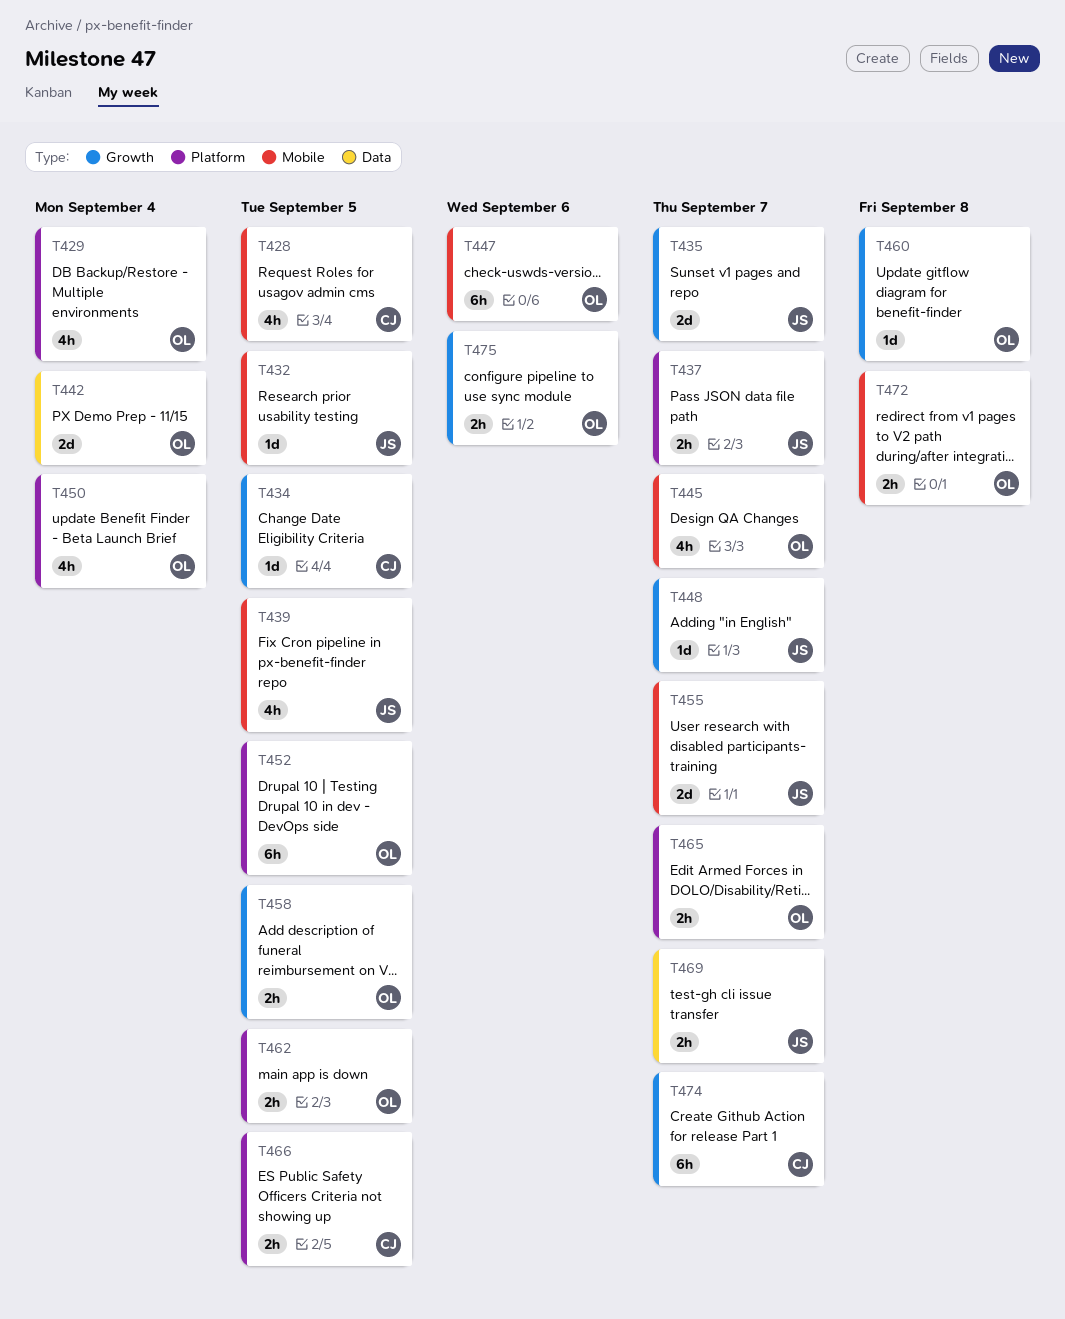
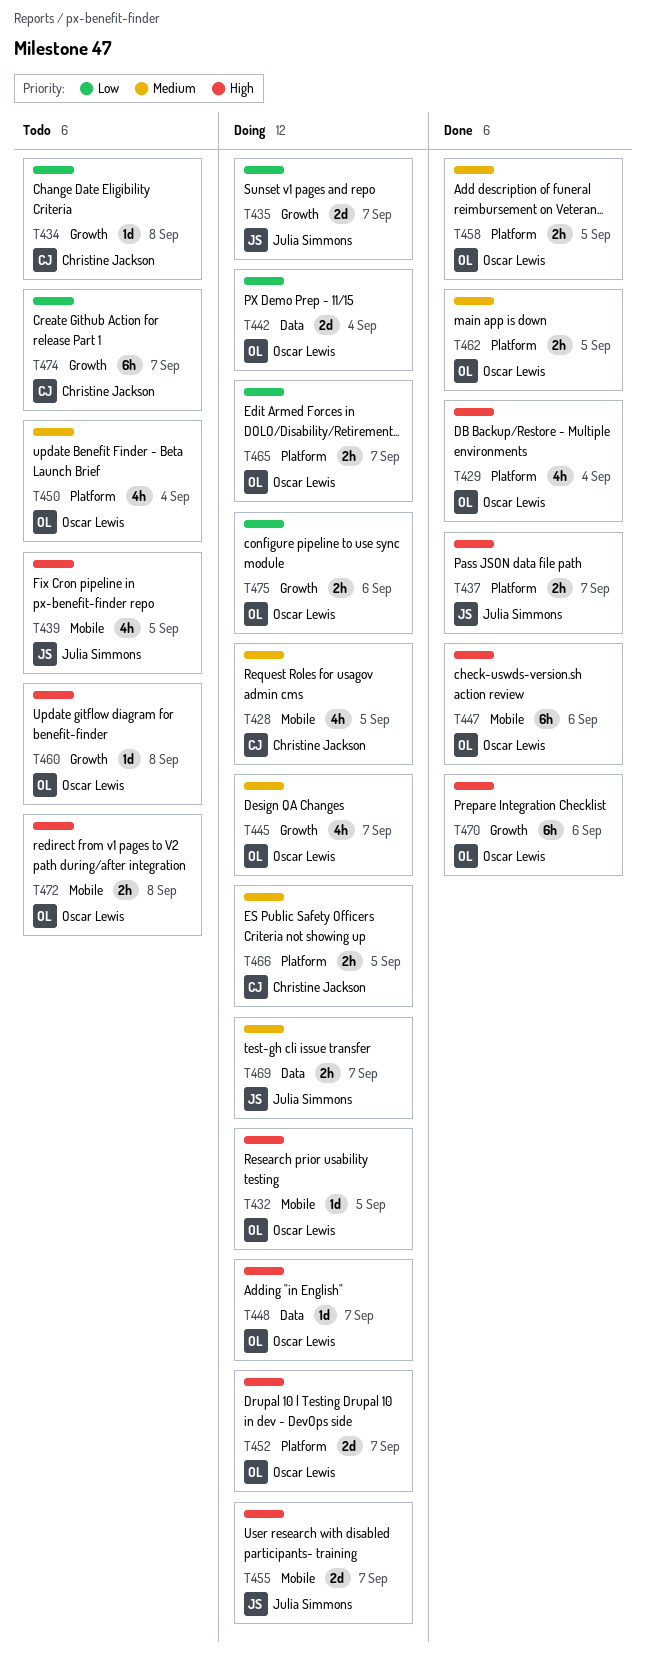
T432, owner: Julia Simmons -> Oscar Lewis
T434, due: Sep 5 -> Sep 8
T445, label: Mobile -> Growth
T448, owner: Julia Simmons -> Oscar Lewis
T448, label: Growth -> Data
T452, estimate: 6h -> 2d
T452, due: Sep 5 -> Sep 7
T458, label: Growth -> Platform
T470: none -> present

